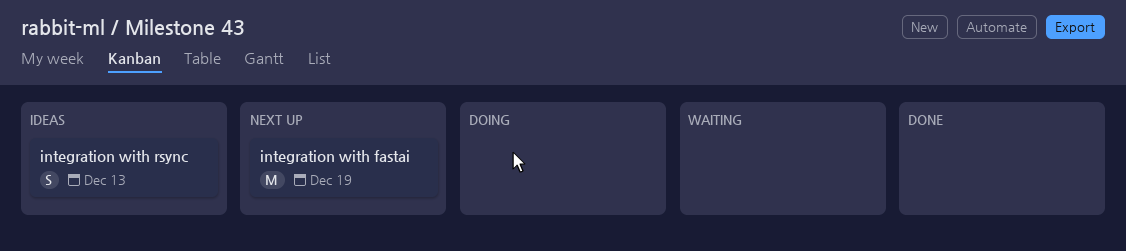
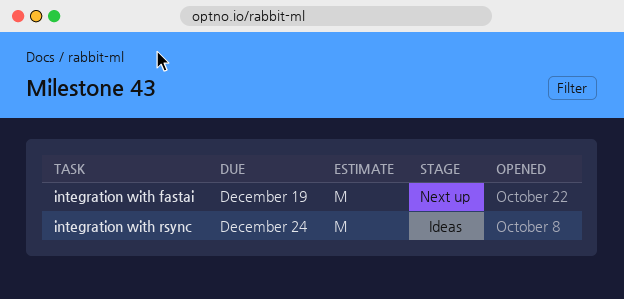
integration with rsync, estimate: S -> M
integration with rsync, due: Dec 13 -> Dec 24

